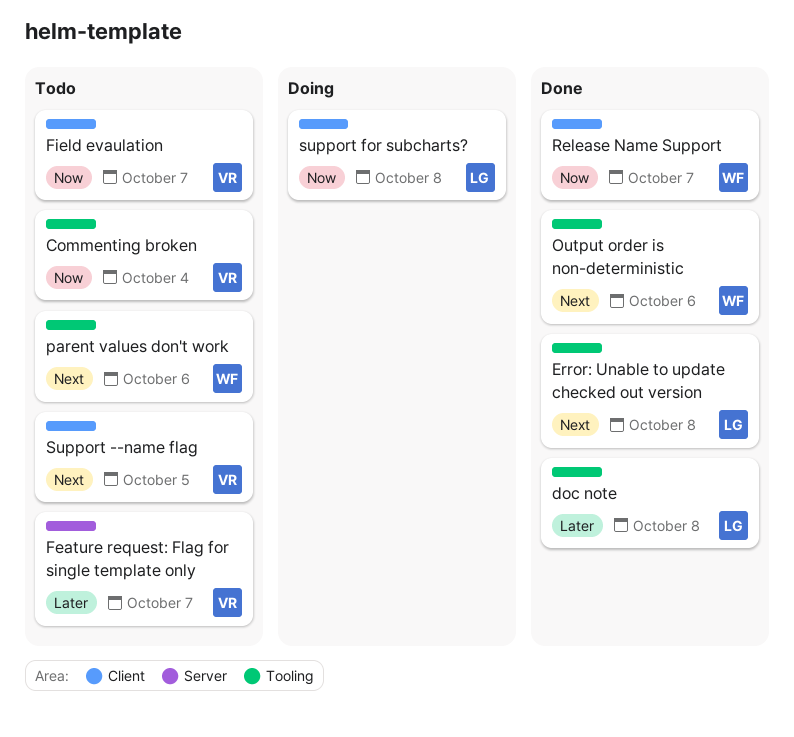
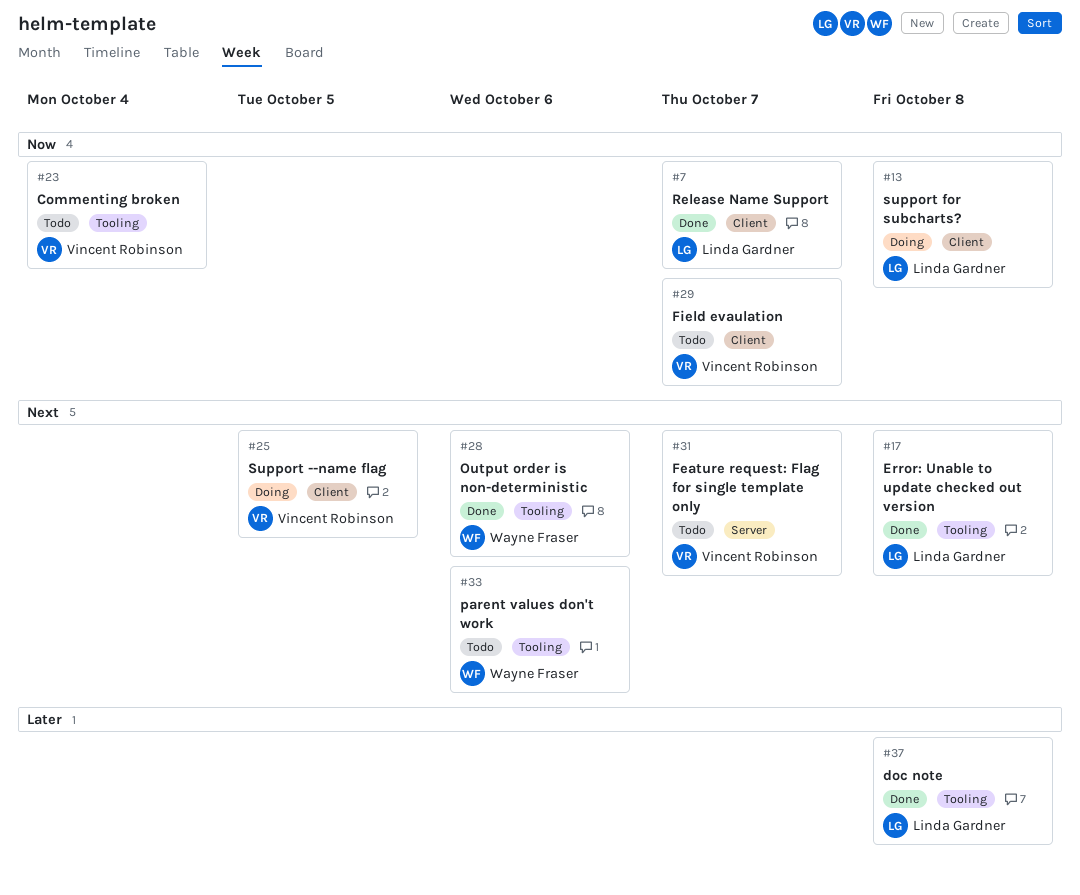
Feature request: Flag for single template only, priority: Later -> Next
Release Name Support, owner: Wayne Fraser -> Linda Gardner
Support --name flag, status: Todo -> Doing

